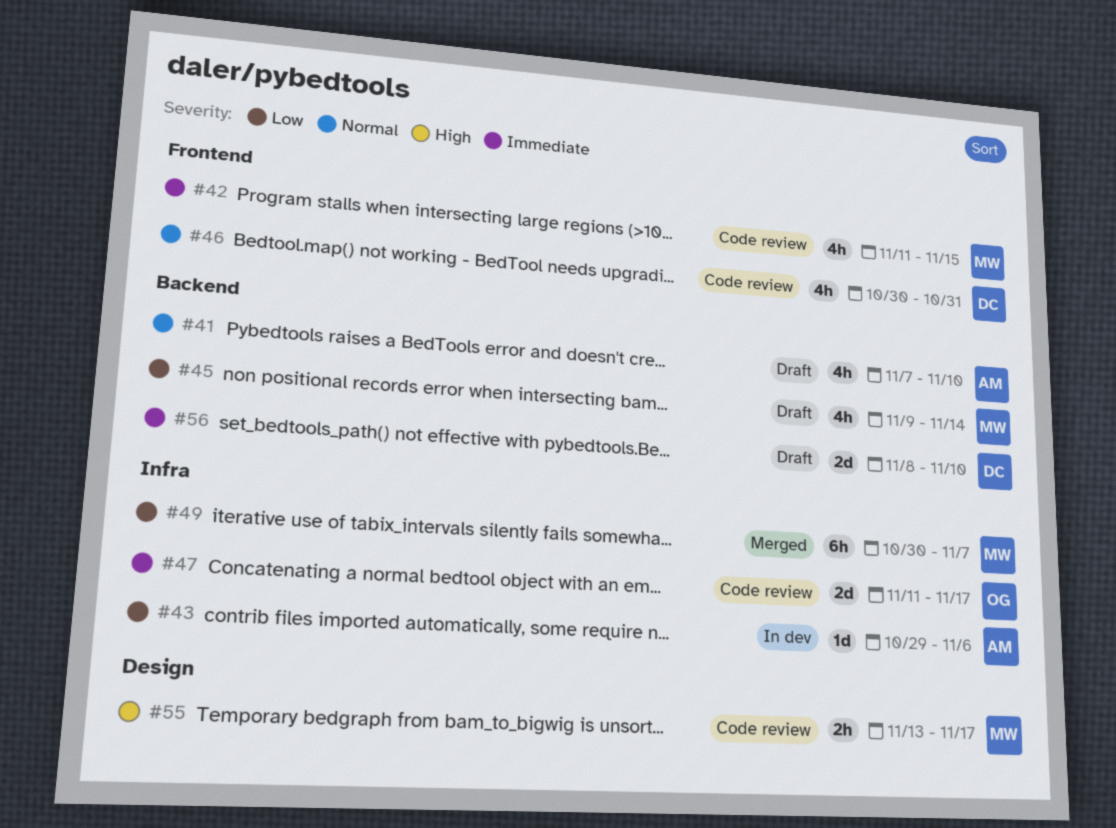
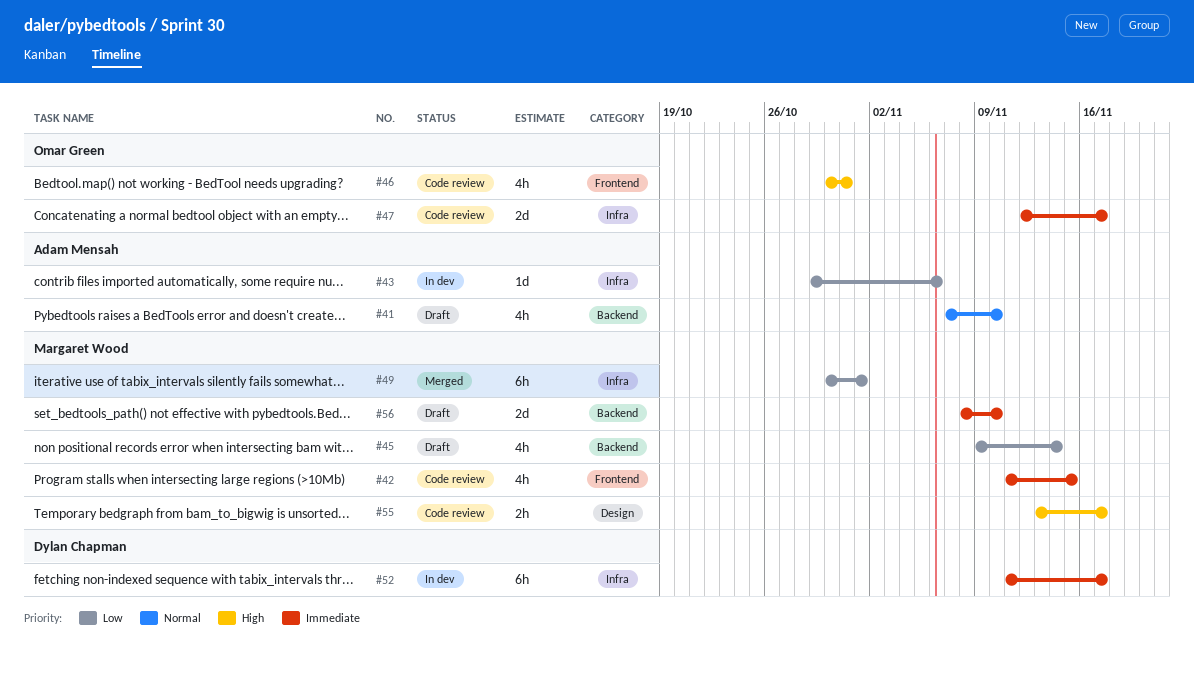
#46, owner: Dylan Chapman -> Omar Green
#46, priority: Normal -> High
#47, start: Nov 11 -> Nov 12
#49, due: Nov 7 -> Nov 1
#52: none -> present
#56, owner: Dylan Chapman -> Margaret Wood

